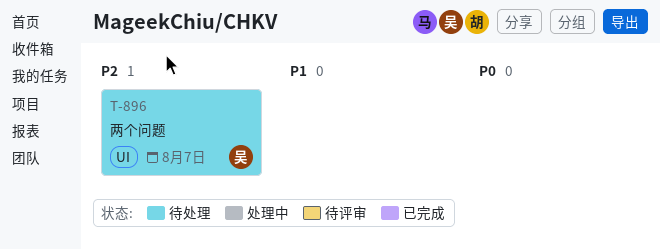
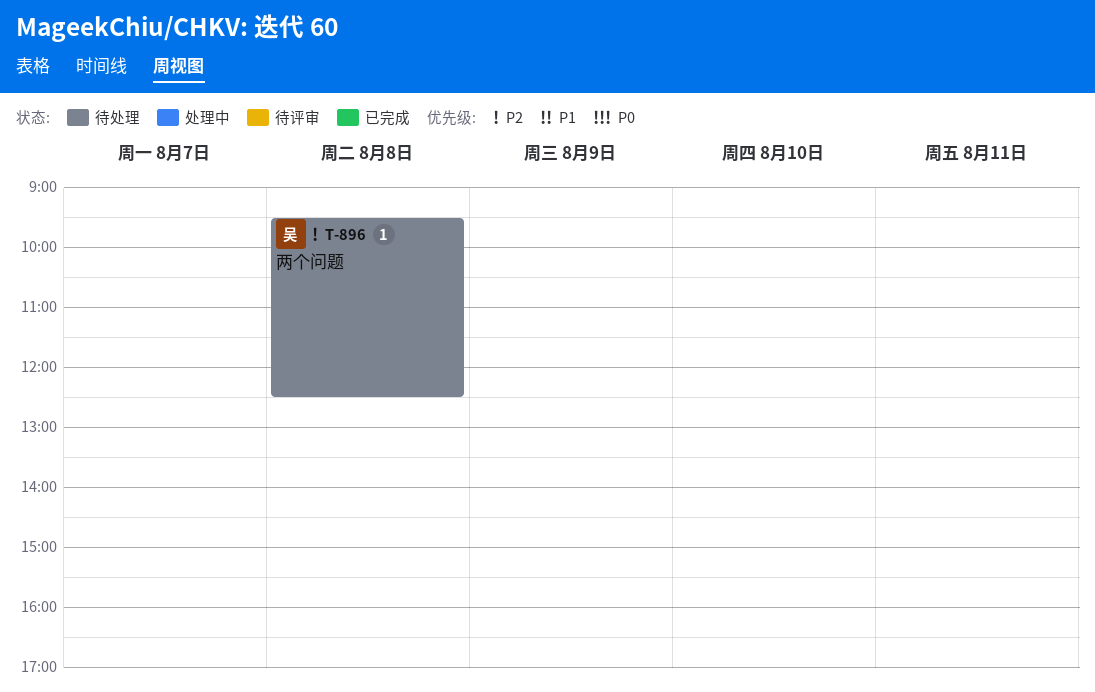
T-896, day: Aug 7 -> Aug 8

